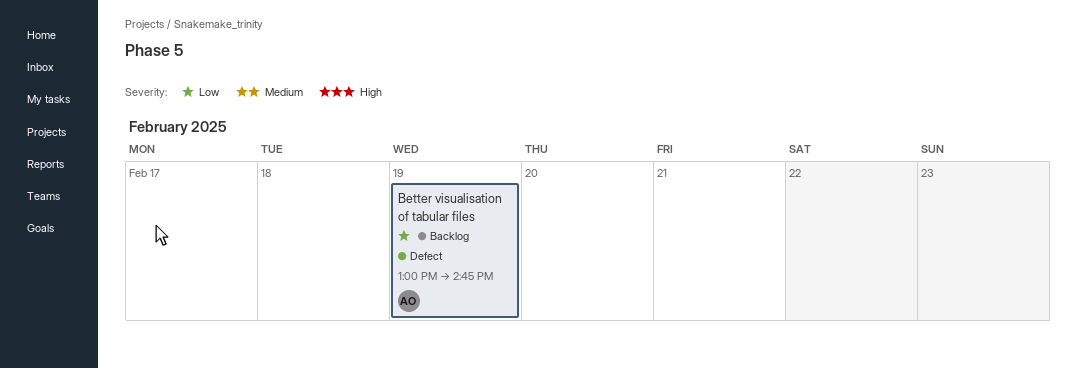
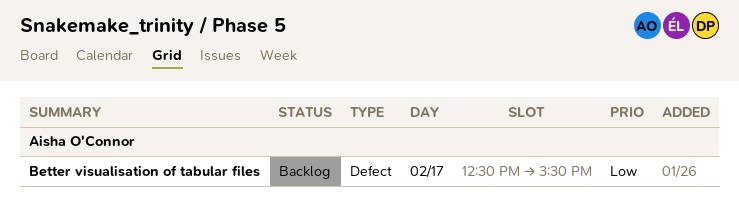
Better visualisation of tabular files, day: Feb 19 -> Feb 17
Better visualisation of tabular files, begins: 13:00 -> 12:30
Better visualisation of tabular files, ends: 14:45 -> 15:30

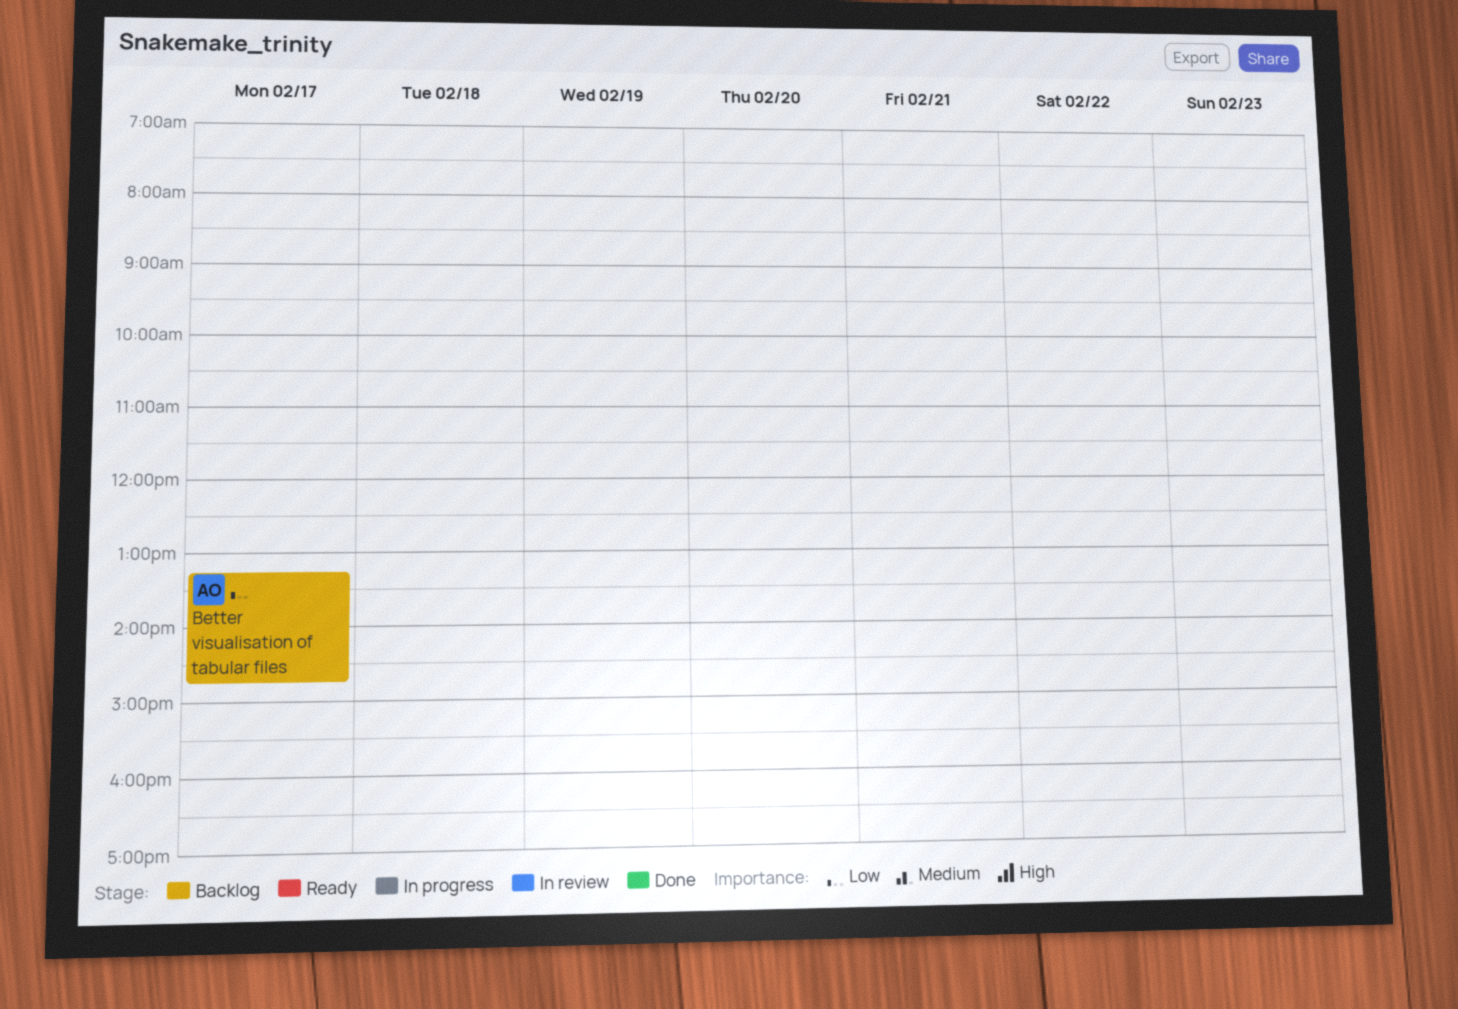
Better visualisation of tabular files, begins: 12:30 -> 13:15
Better visualisation of tabular files, ends: 15:30 -> 14:45

